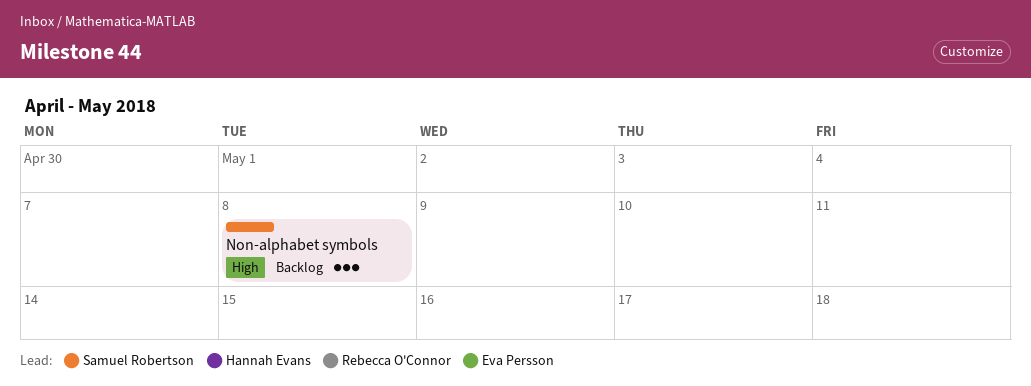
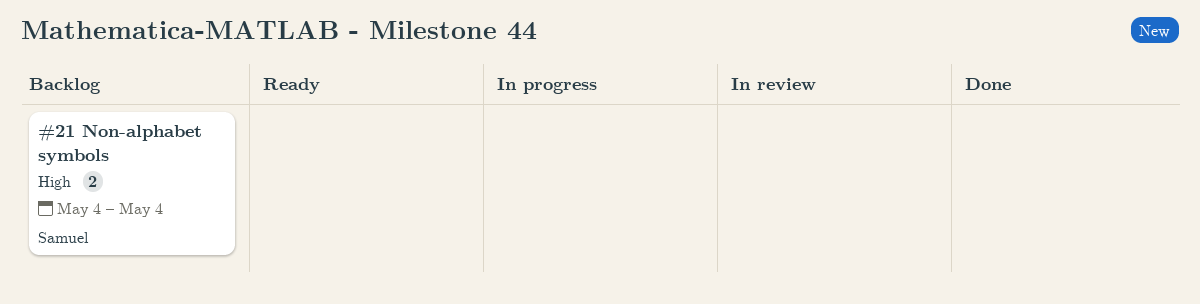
Non-alphabet symbols, estimate: 3 -> 2
Non-alphabet symbols, due: May 8 -> May 4

